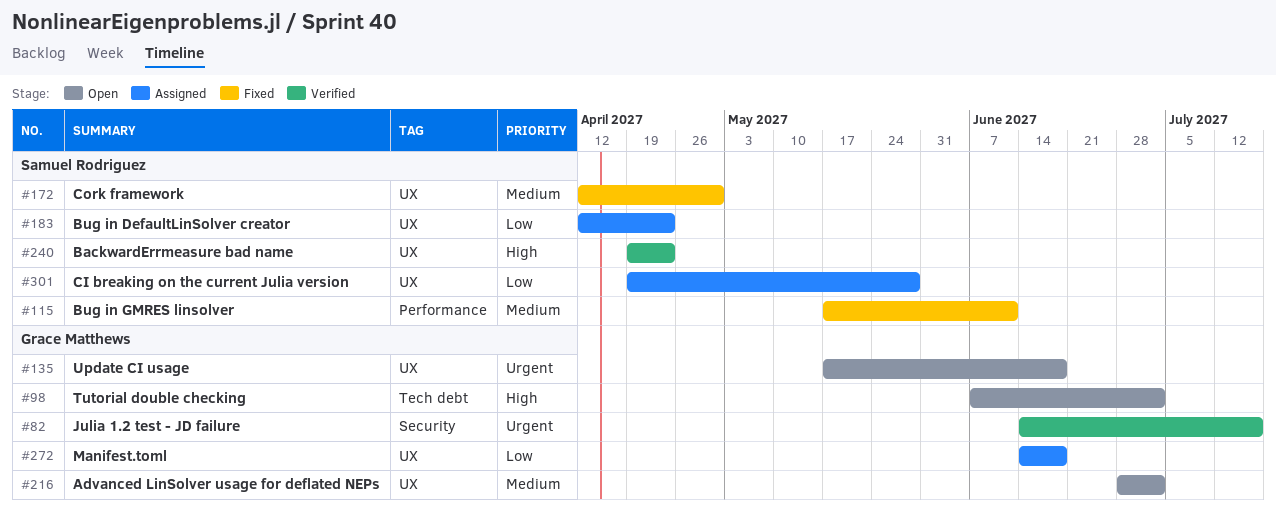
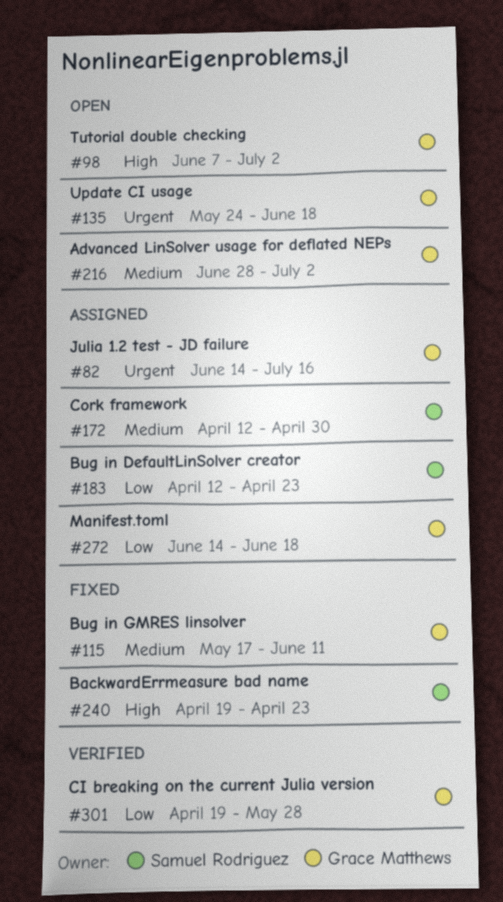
#82, status: Verified -> Assigned
#115, owner: Samuel Rodriguez -> Grace Matthews
#135, start: May 17 -> May 24
#172, status: Fixed -> Assigned
#240, status: Verified -> Fixed
#301, status: Assigned -> Verified
#301, owner: Samuel Rodriguez -> Grace Matthews

